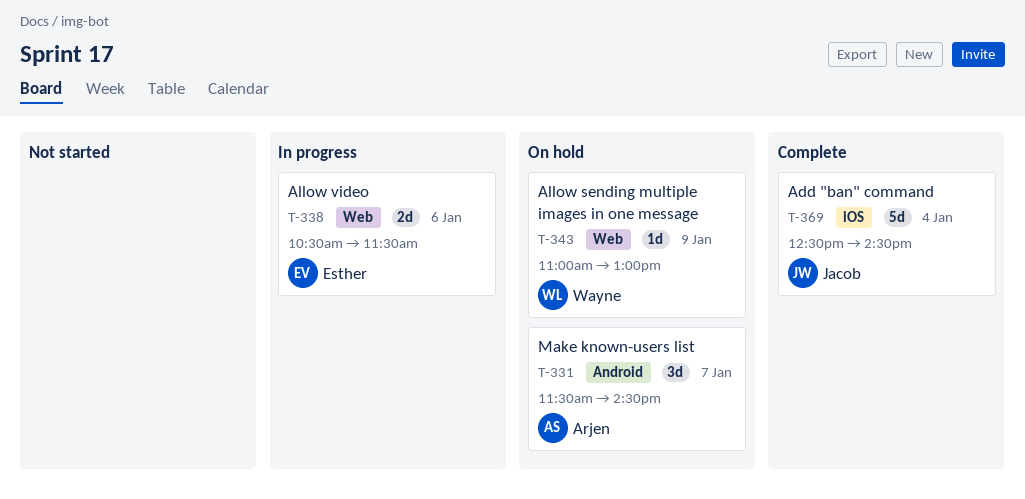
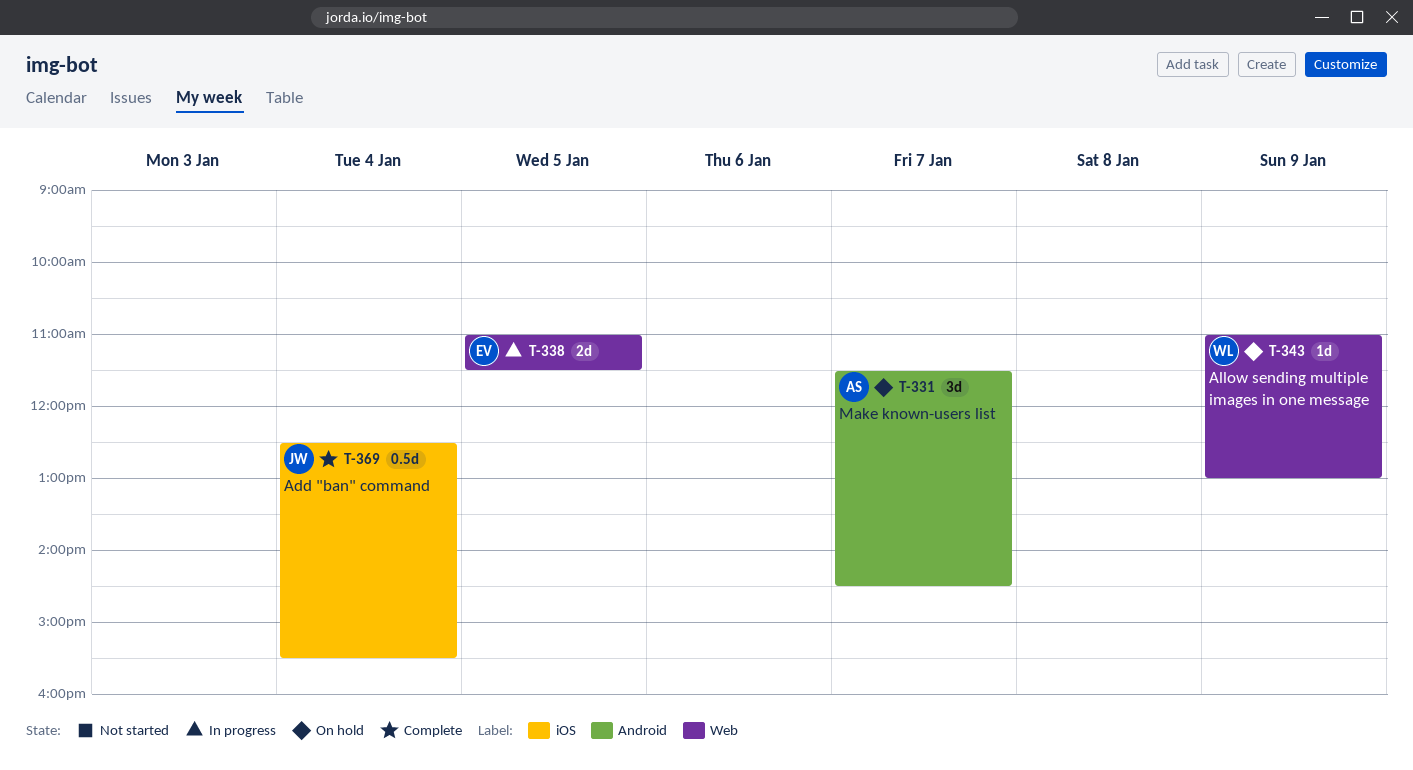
T-338, day: Jan 6 -> Jan 5
T-338, begins: 10:30 -> 11:00
T-369, estimate: 5d -> 0.5d
T-369, ends: 14:30 -> 15:30

